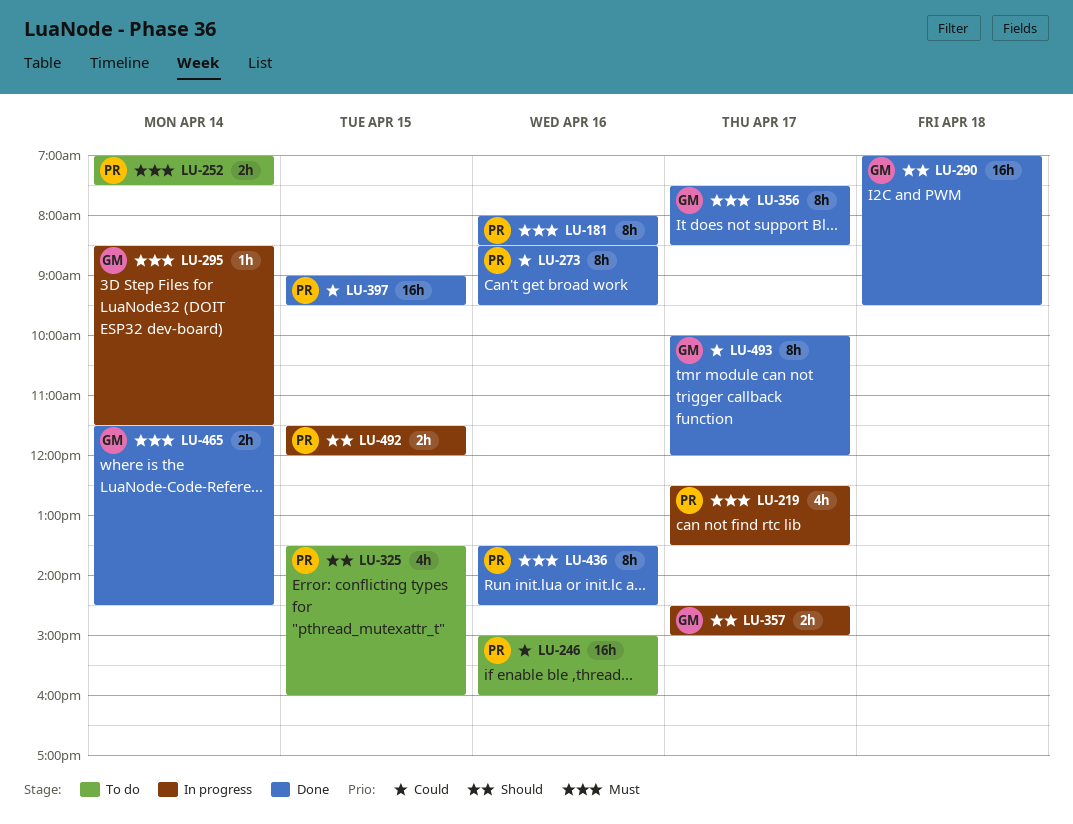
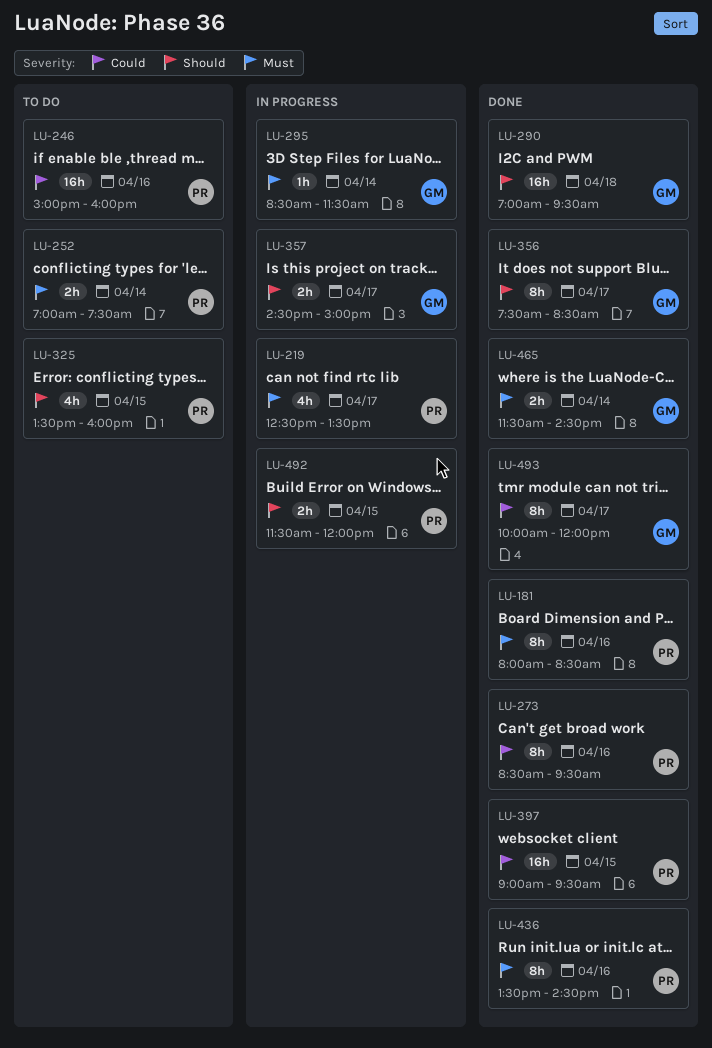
LU-356, priority: Must -> Should

